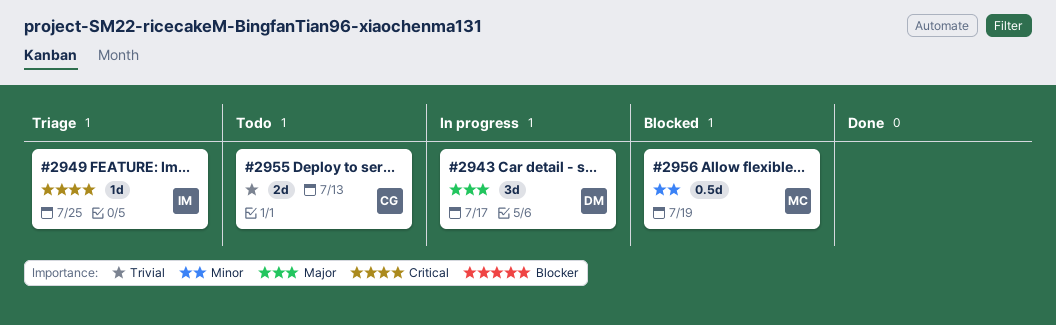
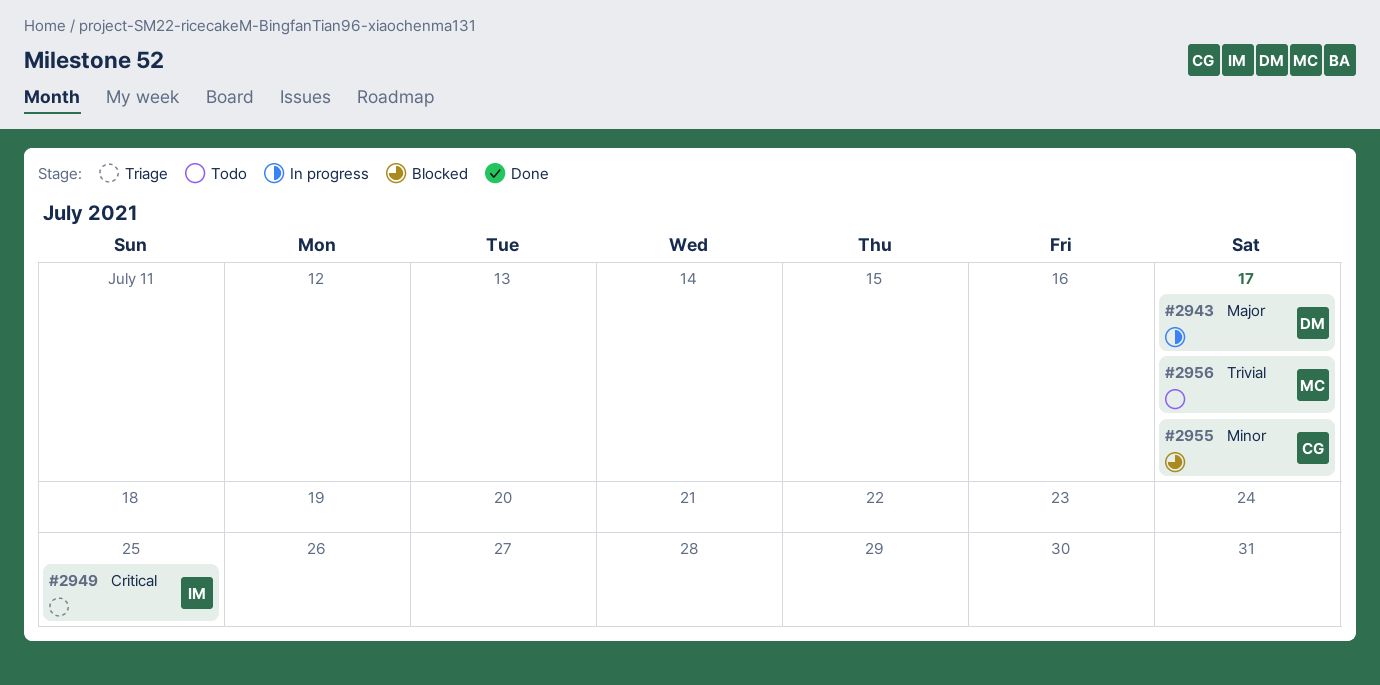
#2955, status: Todo -> Blocked
#2955, priority: Trivial -> Minor
#2955, due: Jul 13 -> Jul 17
#2956, status: Blocked -> Todo
#2956, priority: Minor -> Trivial
#2956, due: Jul 19 -> Jul 17

